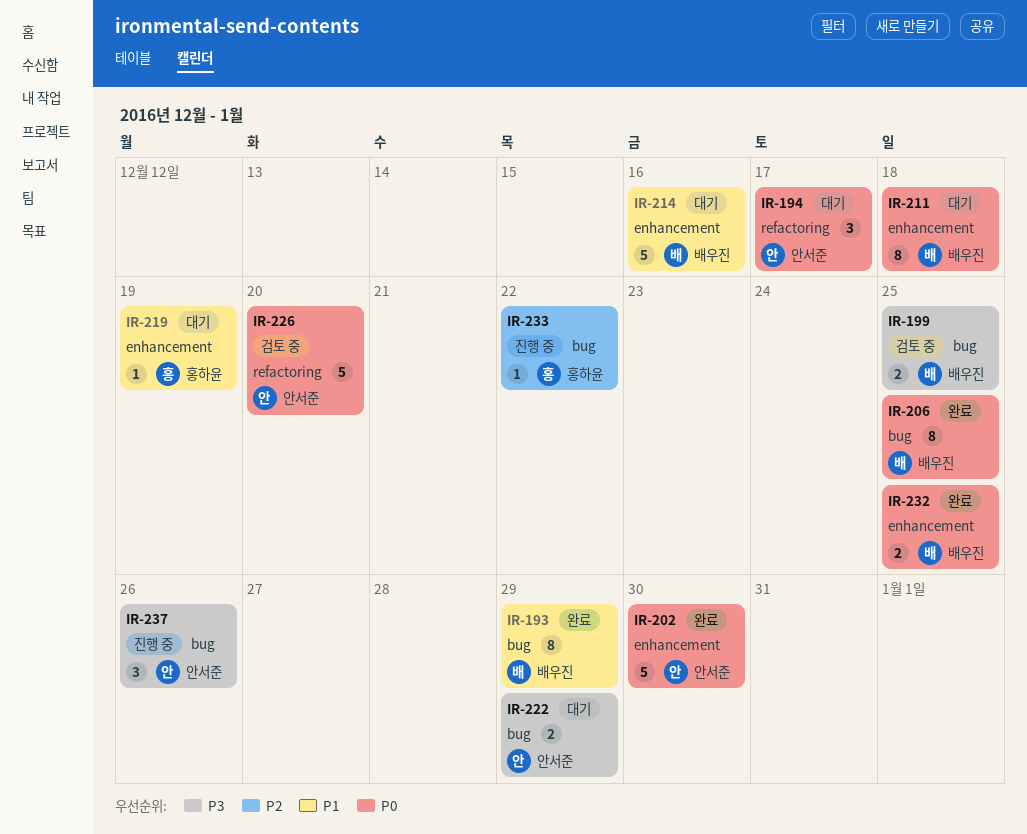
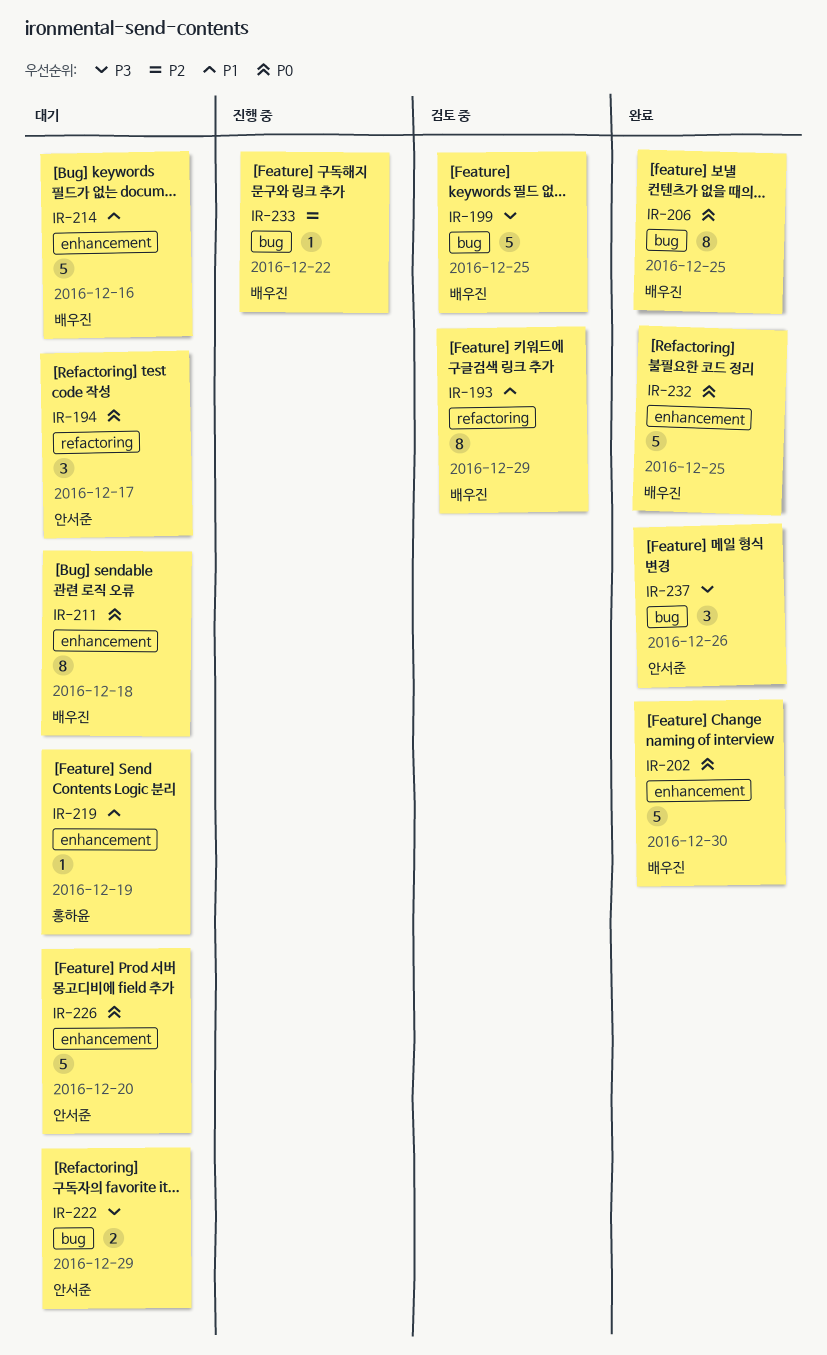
IR-193, status: 완료 -> 검토 중
IR-193, label: bug -> refactoring
IR-199, estimate: 2 -> 5
IR-202, owner: 안서준 -> 배우진
IR-226, status: 검토 중 -> 대기
IR-226, label: refactoring -> enhancement
IR-232, estimate: 2 -> 5
IR-233, owner: 홍하윤 -> 배우진
IR-237, status: 진행 중 -> 완료

